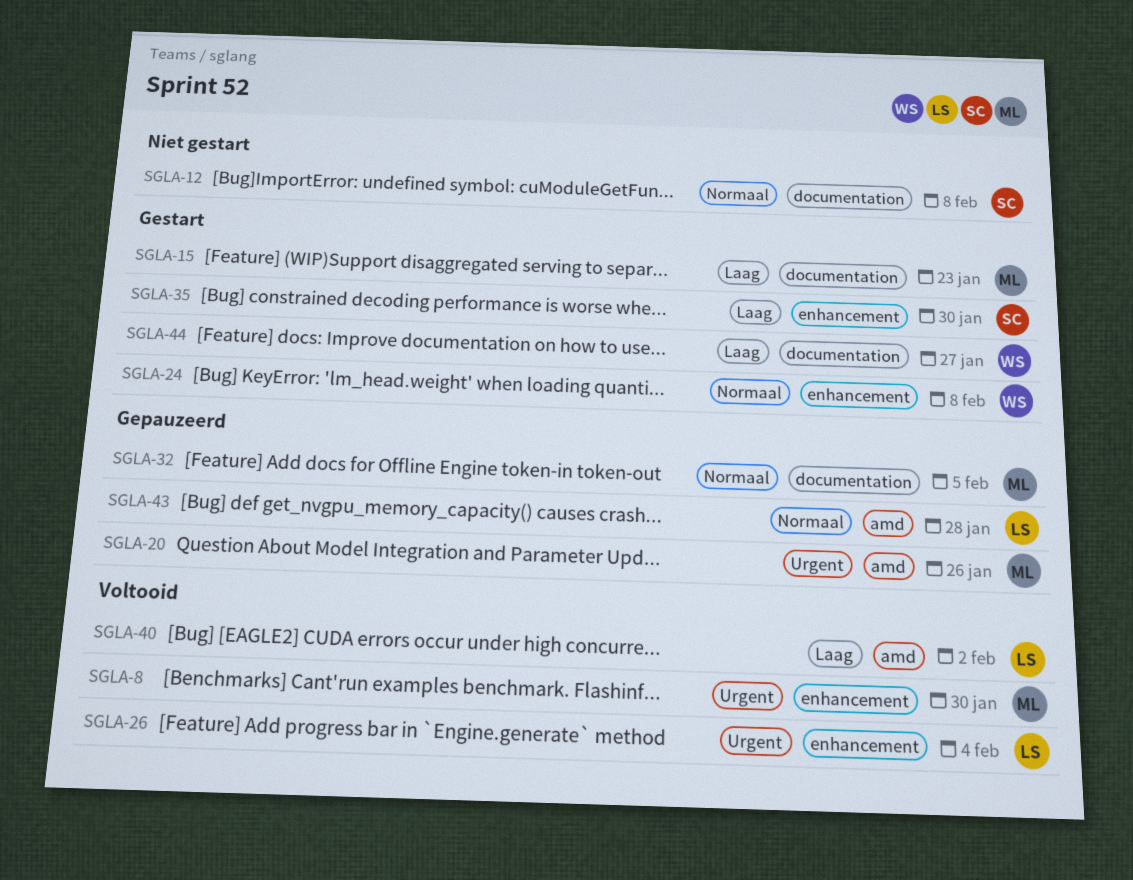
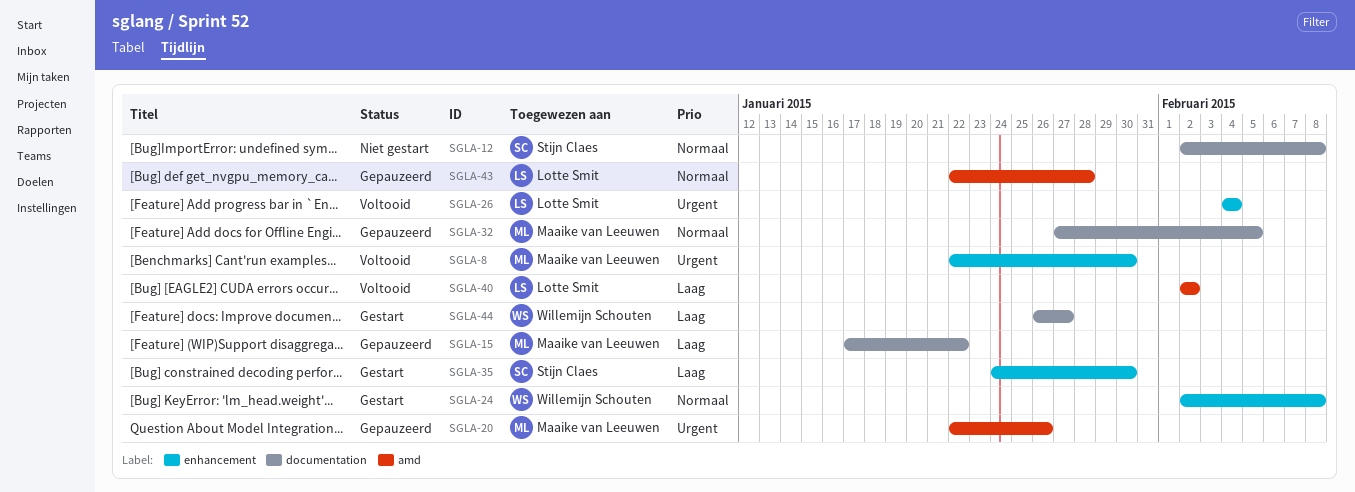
SGLA-15, status: Gestart -> Gepauzeerd
SGLA-15, due: Jan 23 -> Jan 22

